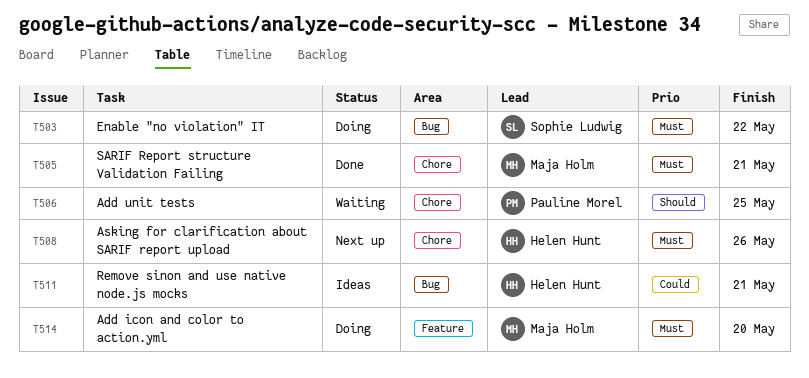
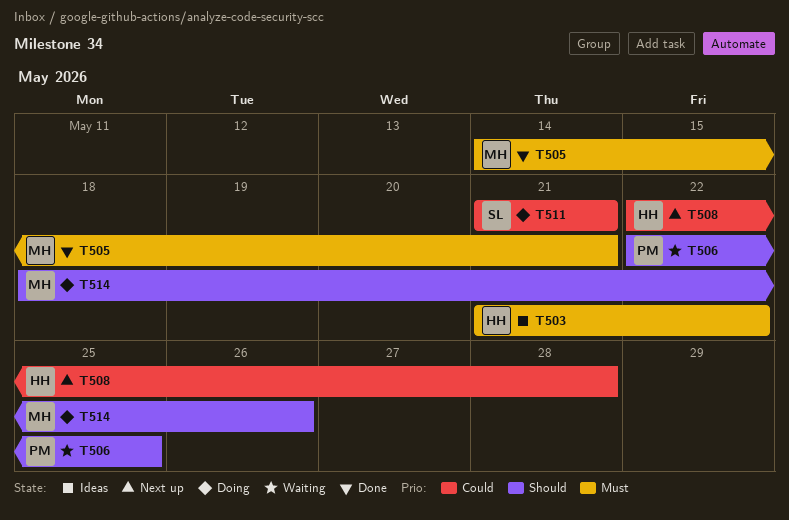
T503, status: Doing -> Ideas
T503, owner: Sophie Ludwig -> Helen Hunt
T508, priority: Must -> Could
T508, due: May 26 -> May 28
T511, status: Ideas -> Doing
T511, owner: Helen Hunt -> Sophie Ludwig
T514, priority: Must -> Should
T514, due: May 20 -> May 26

